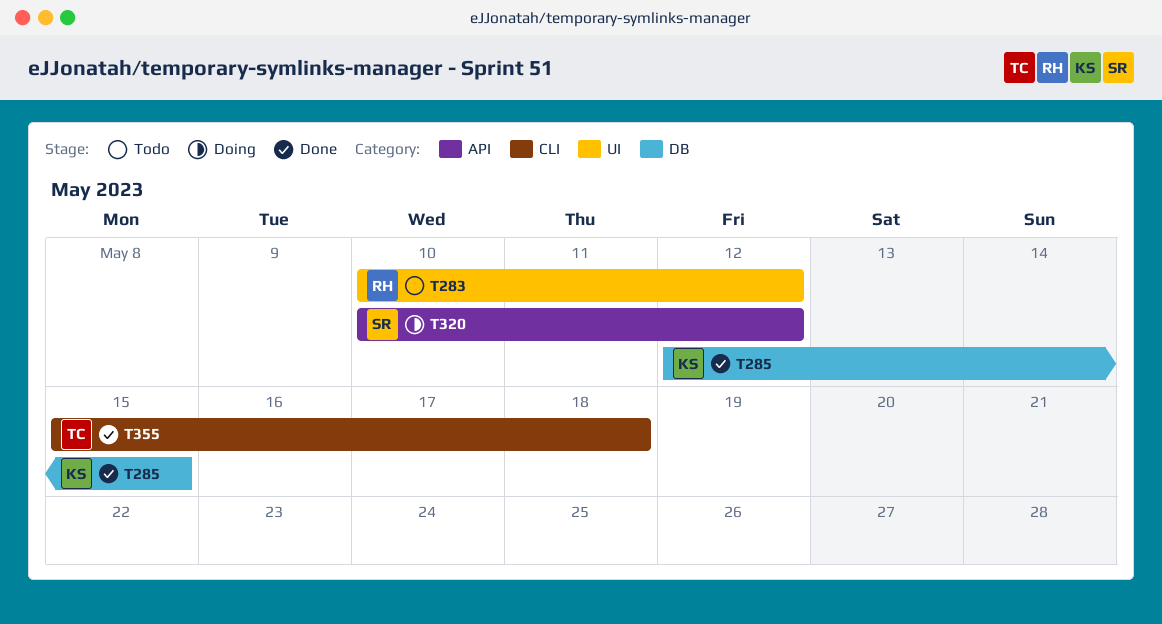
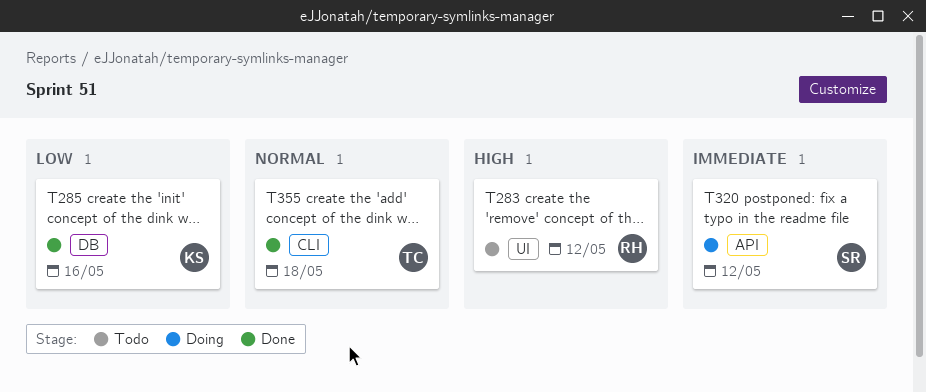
T285, due: May 15 -> May 16

